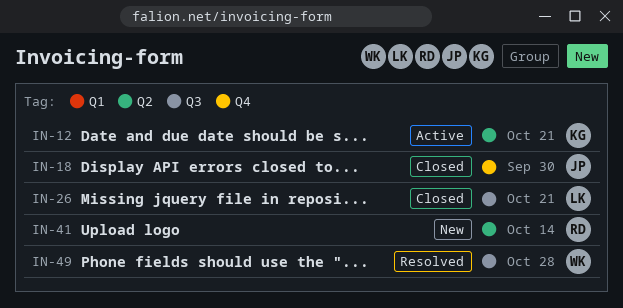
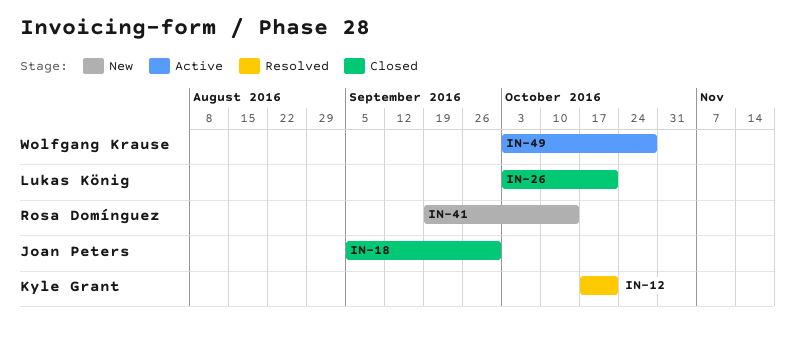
IN-12, status: Active -> Resolved
IN-49, status: Resolved -> Active

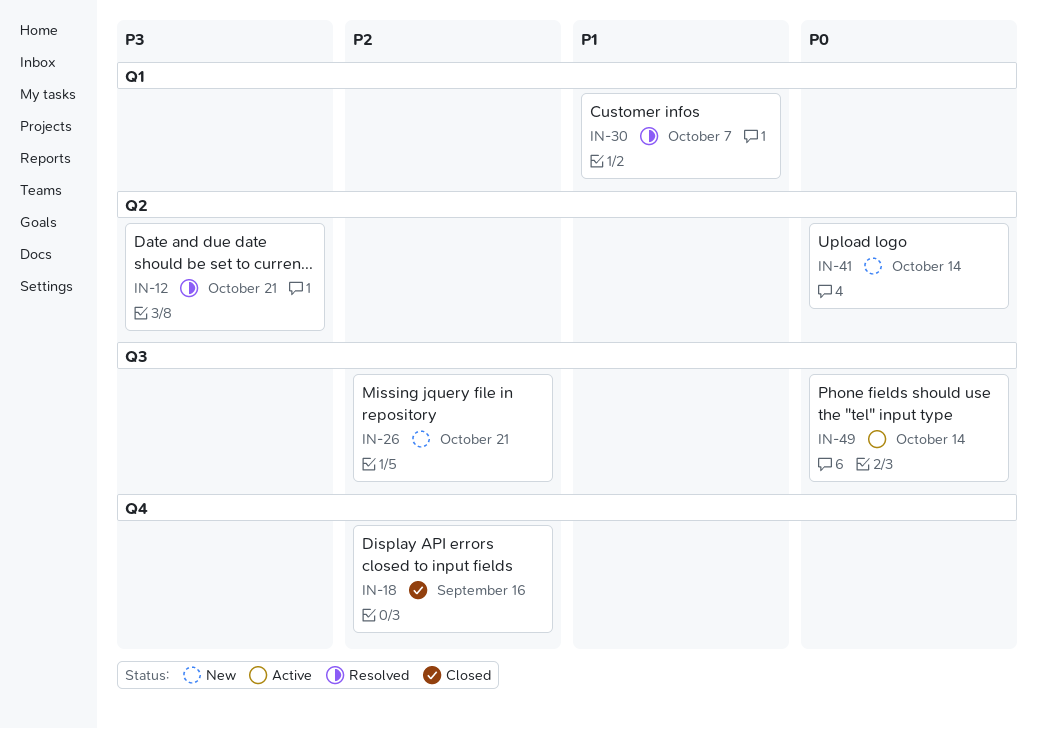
IN-18, due: Sep 30 -> Sep 16
IN-26, status: Closed -> New
IN-30: none -> present
IN-49, due: Oct 28 -> Oct 14

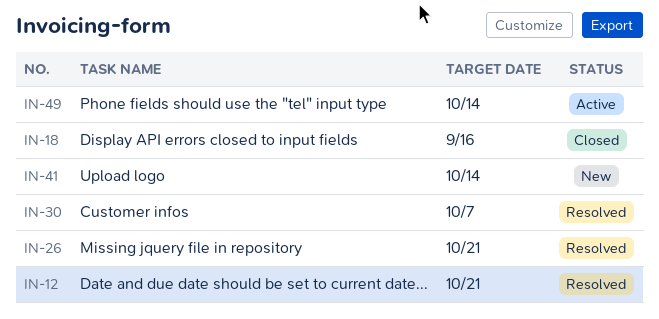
IN-26, status: New -> Resolved

